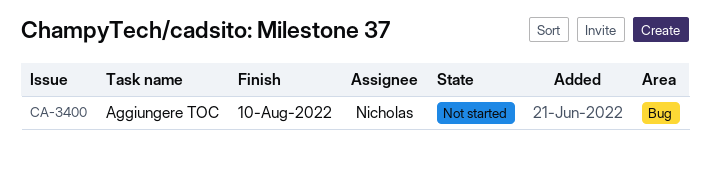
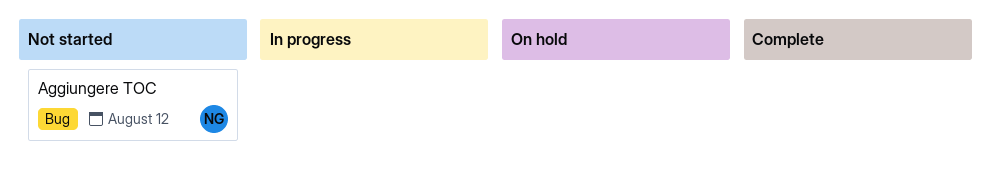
Aggiungere TOC, due: Aug 10 -> Aug 12

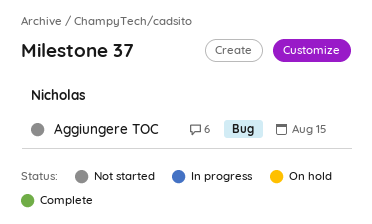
Aggiungere TOC, due: Aug 12 -> Aug 15

